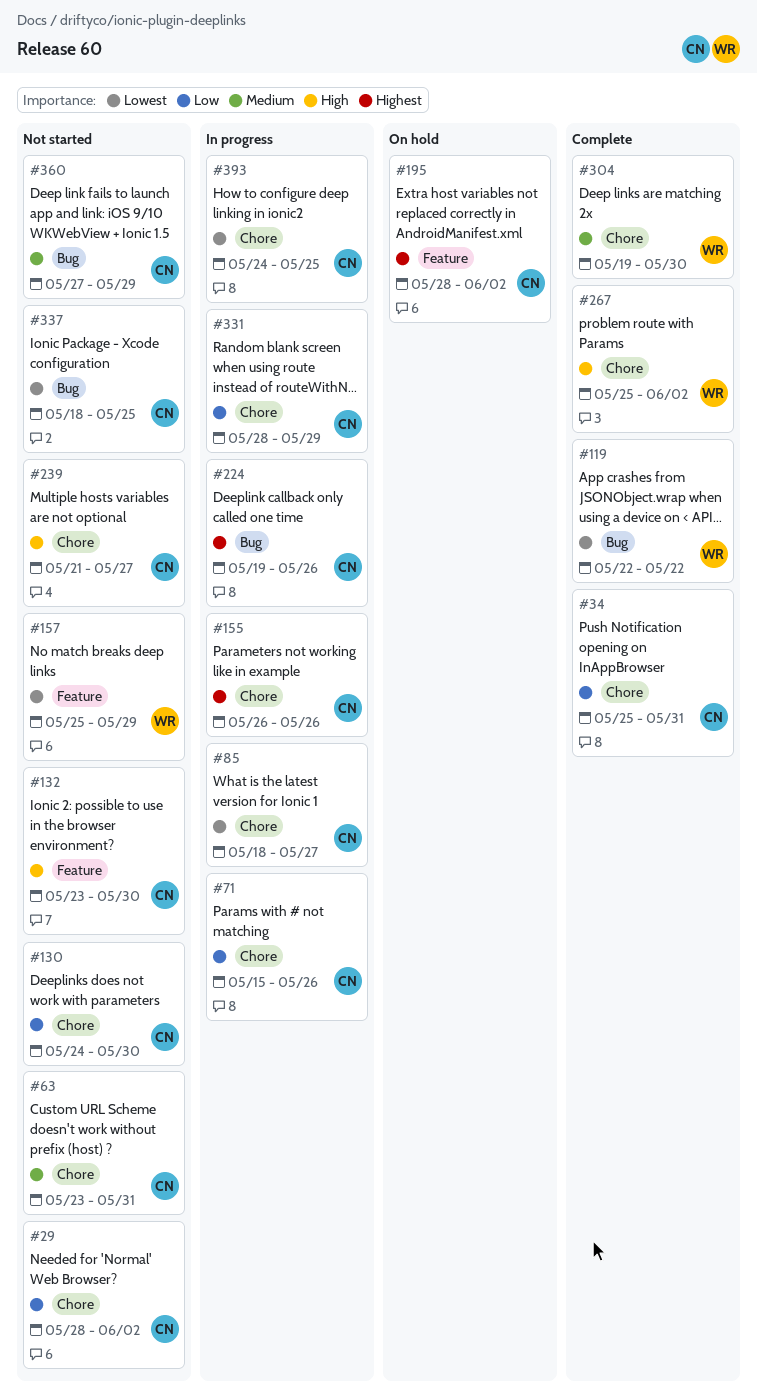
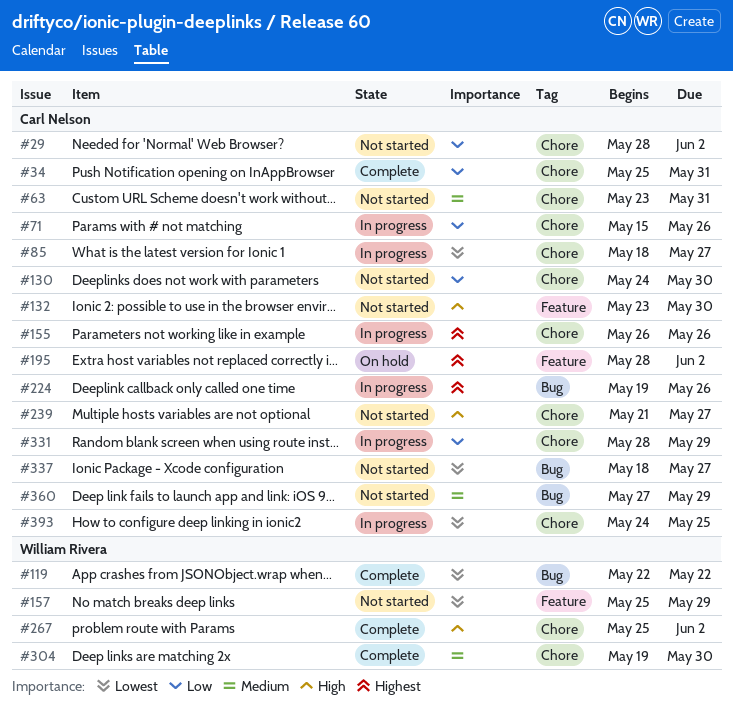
#337, due: May 25 -> May 27

